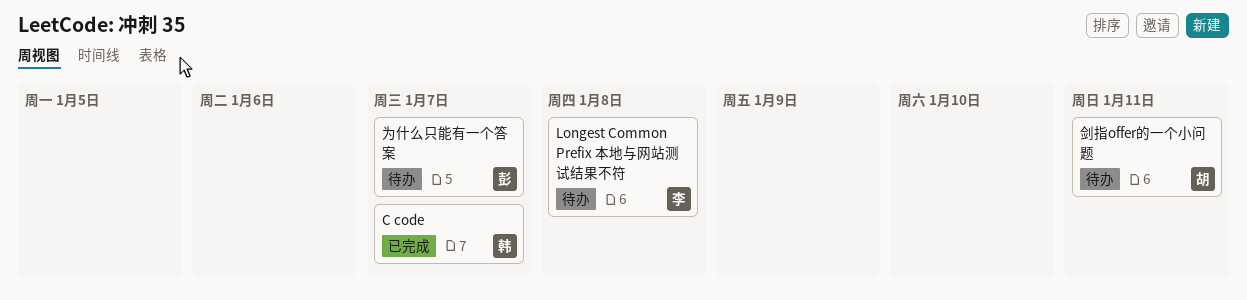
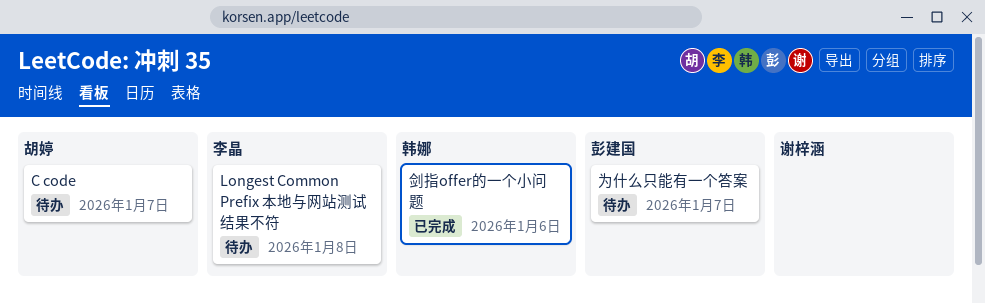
C code, status: 已完成 -> 待办
C code, owner: 韩娜 -> 胡婷
剑指offer的一个小问题, status: 待办 -> 已完成
剑指offer的一个小问题, owner: 胡婷 -> 韩娜
剑指offer的一个小问题, due: Jan 11 -> Jan 6

